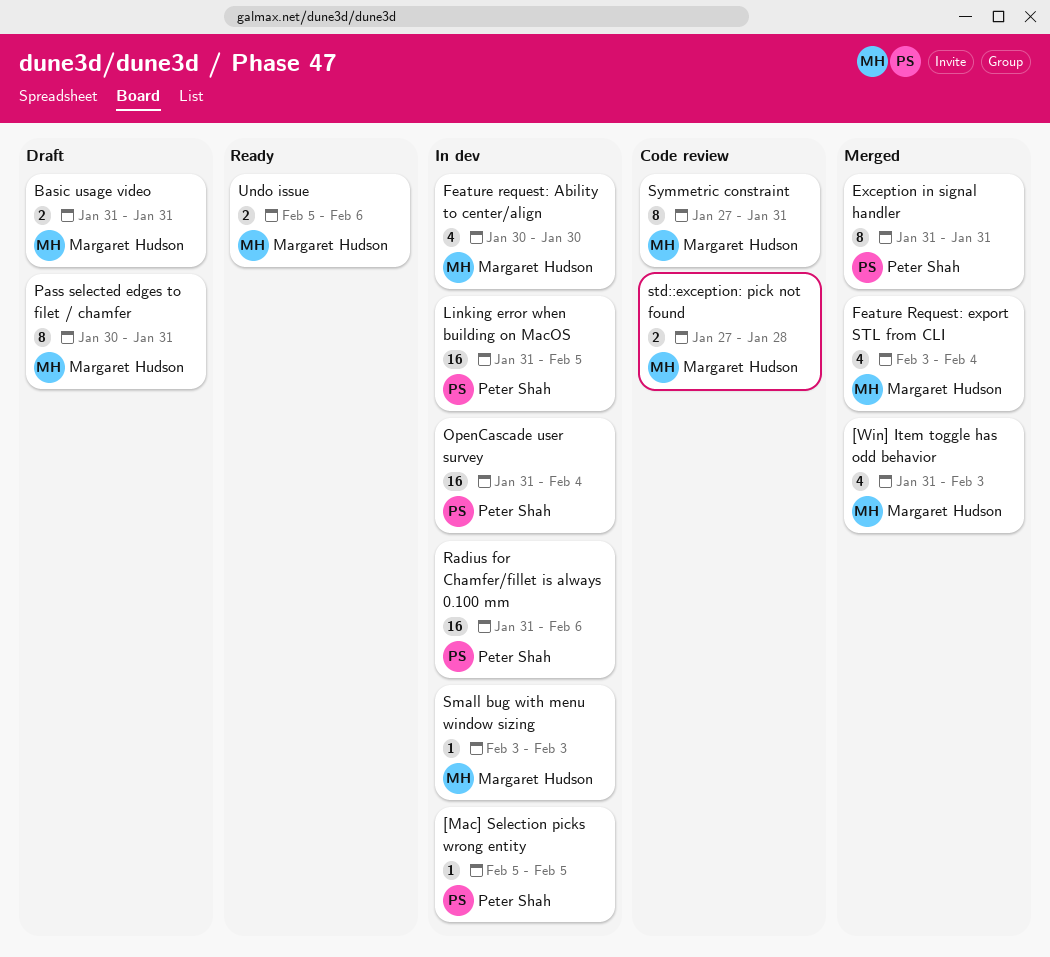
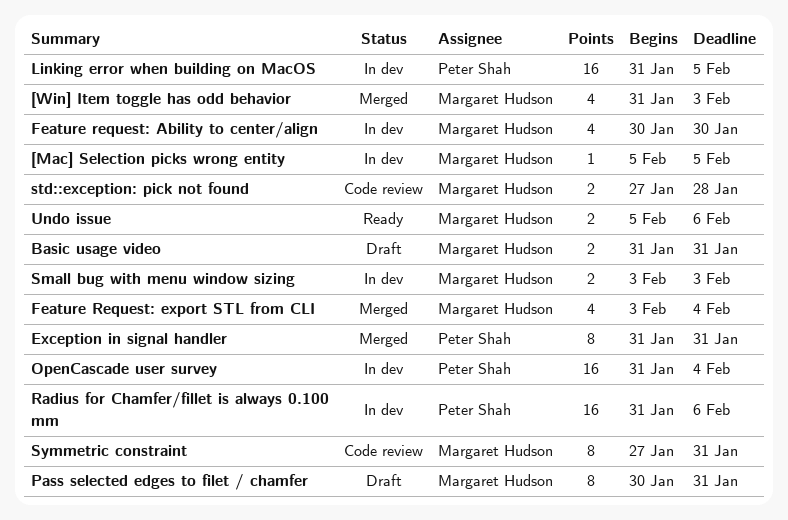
[Mac] Selection picks wrong entity, owner: Peter Shah -> Margaret Hudson
Small bug with menu window sizing, estimate: 1 -> 2

